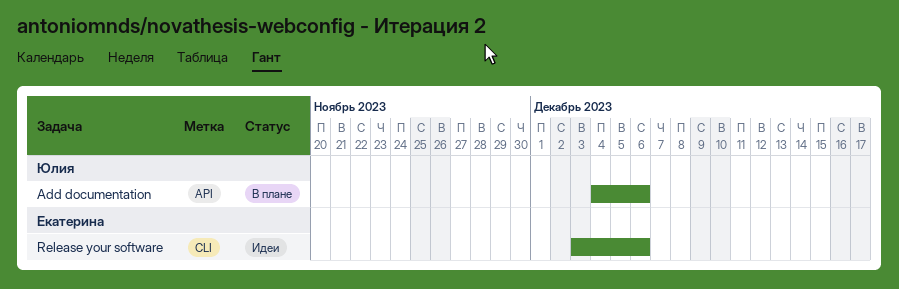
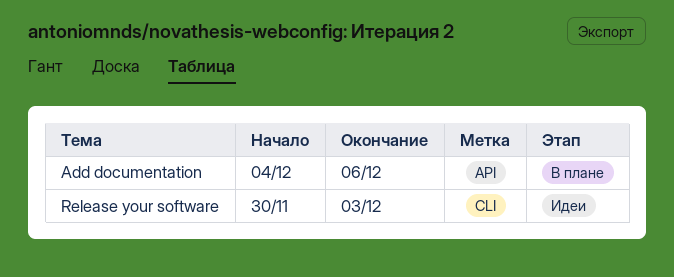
Release your software, start: Dec 3 -> Nov 30
Release your software, due: Dec 6 -> Dec 3

